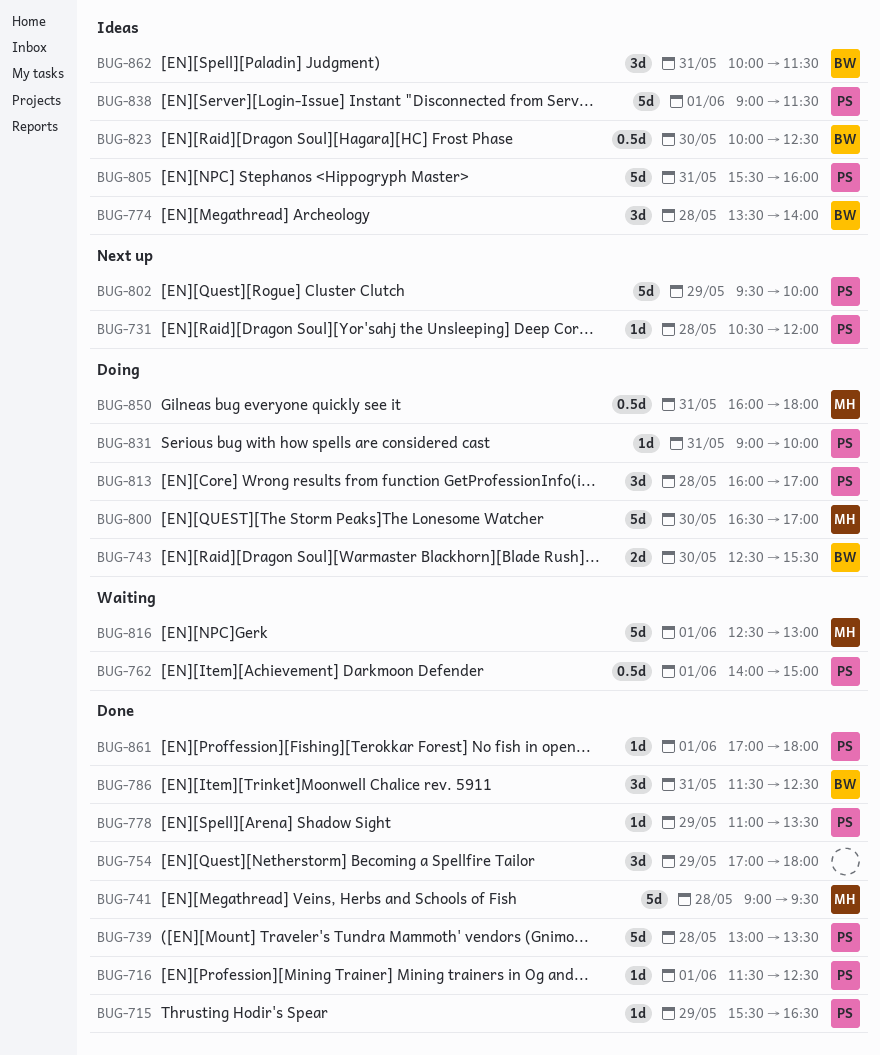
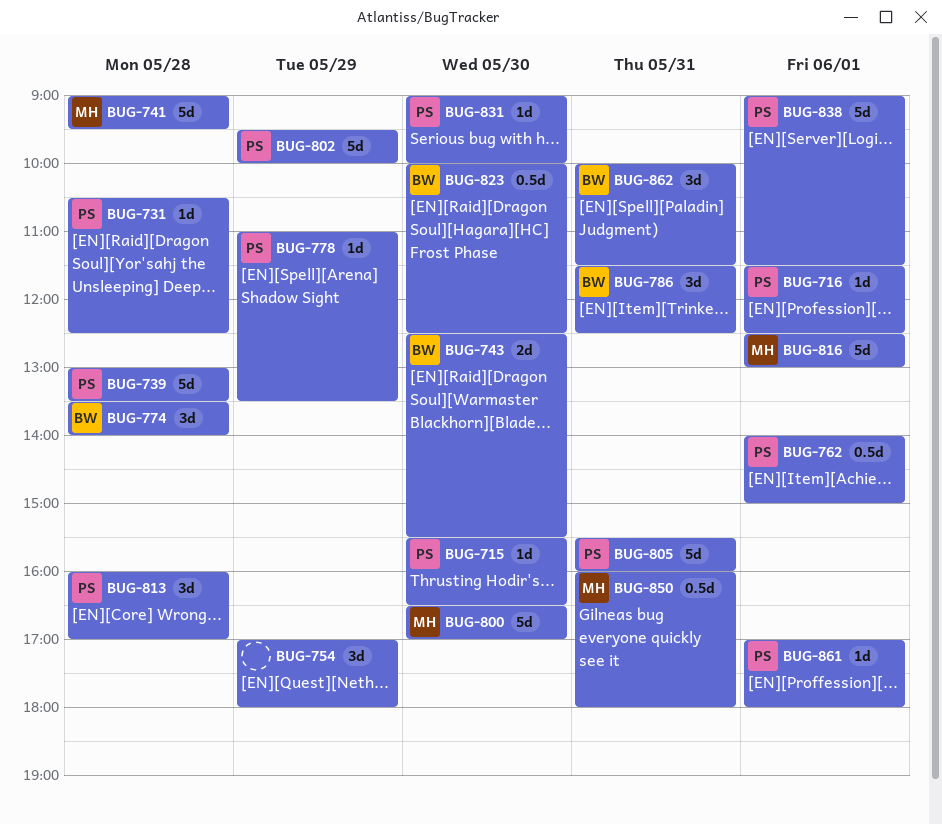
BUG-715, day: May 29 -> May 30
BUG-731, ends: 12:00 -> 12:30
BUG-831, day: May 31 -> May 30

